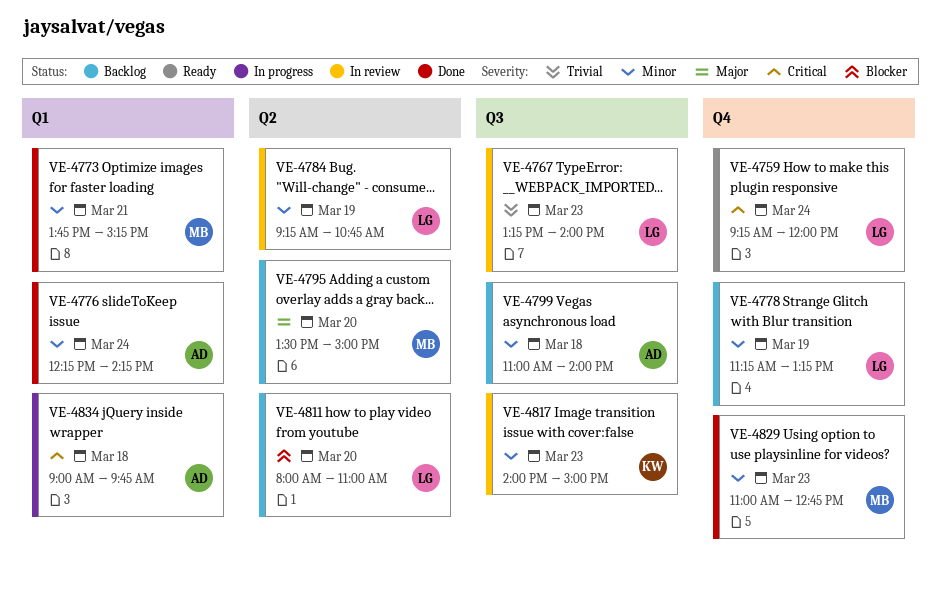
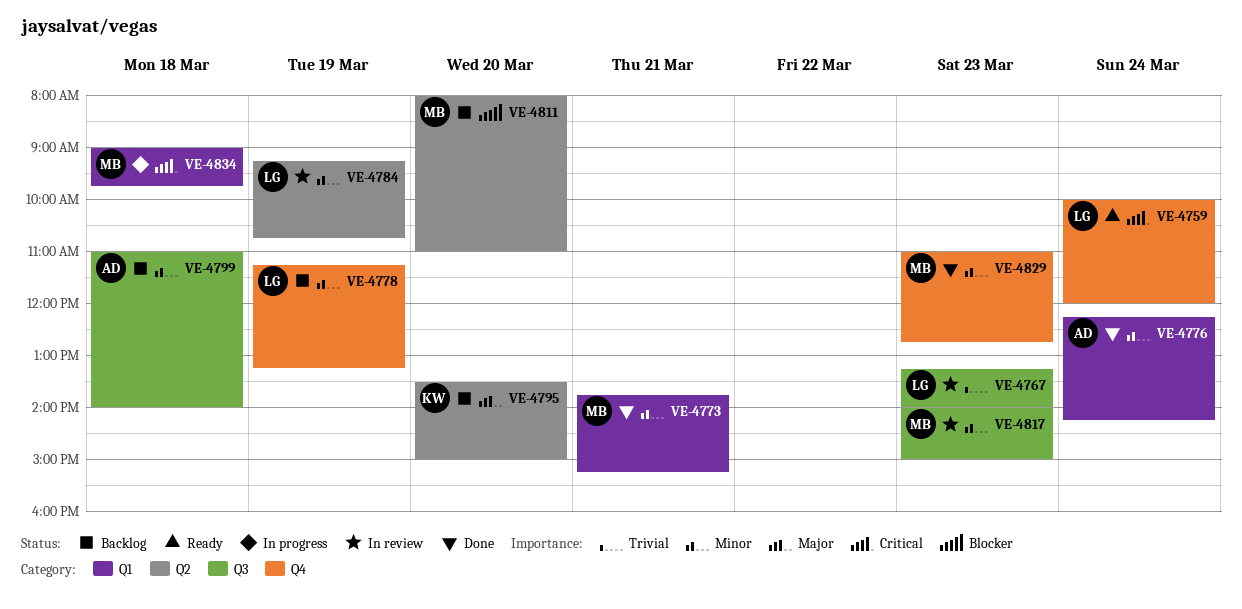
VE-4759, begins: 09:15 -> 10:00
VE-4795, owner: MB -> KW
VE-4811, owner: LG -> MB
VE-4817, owner: KW -> MB
VE-4834, owner: AD -> MB

